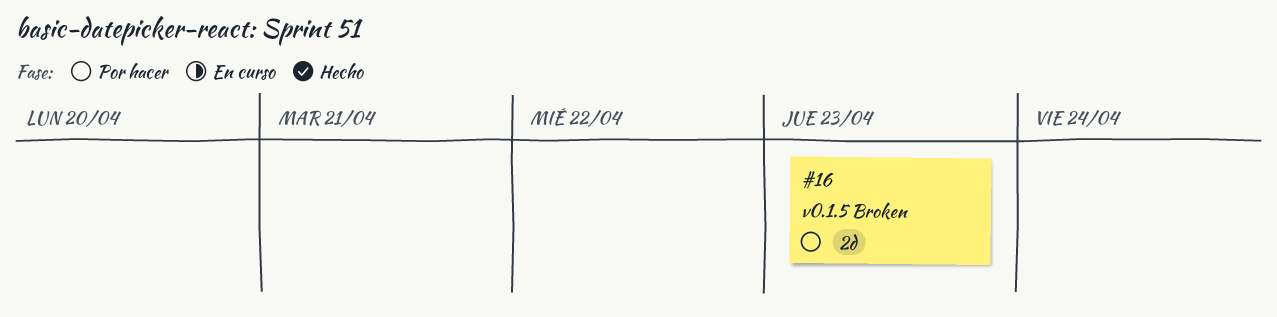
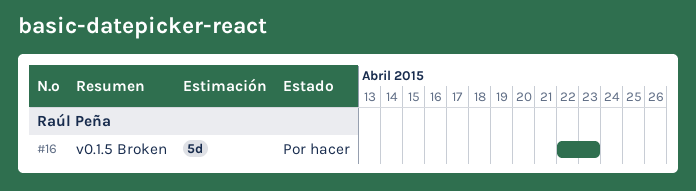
#16, estimate: 2d -> 5d

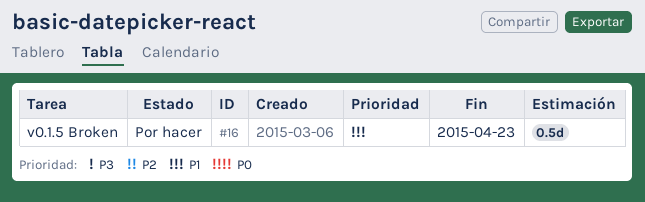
#16, estimate: 5d -> 0.5d

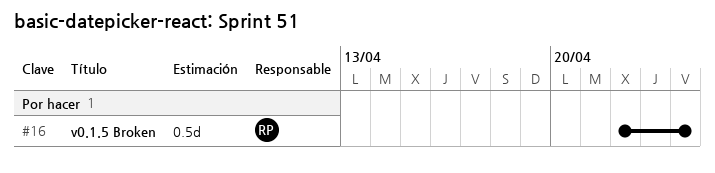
#16, due: Apr 23 -> Apr 24

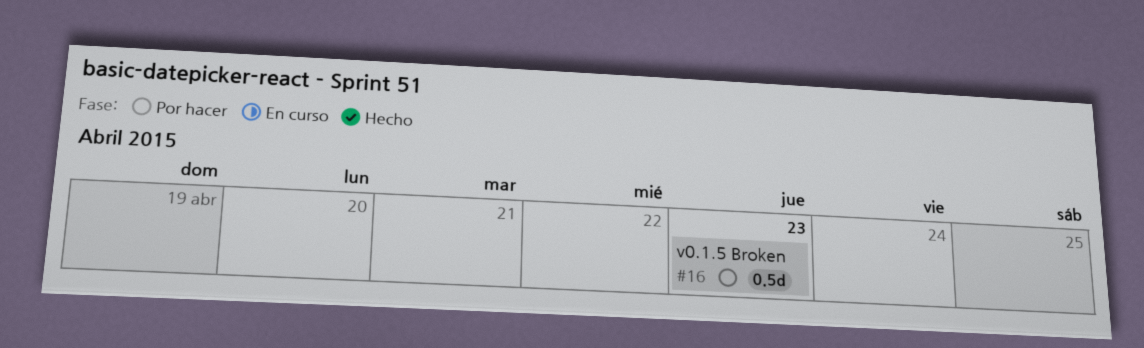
#16, due: Apr 24 -> Apr 23

